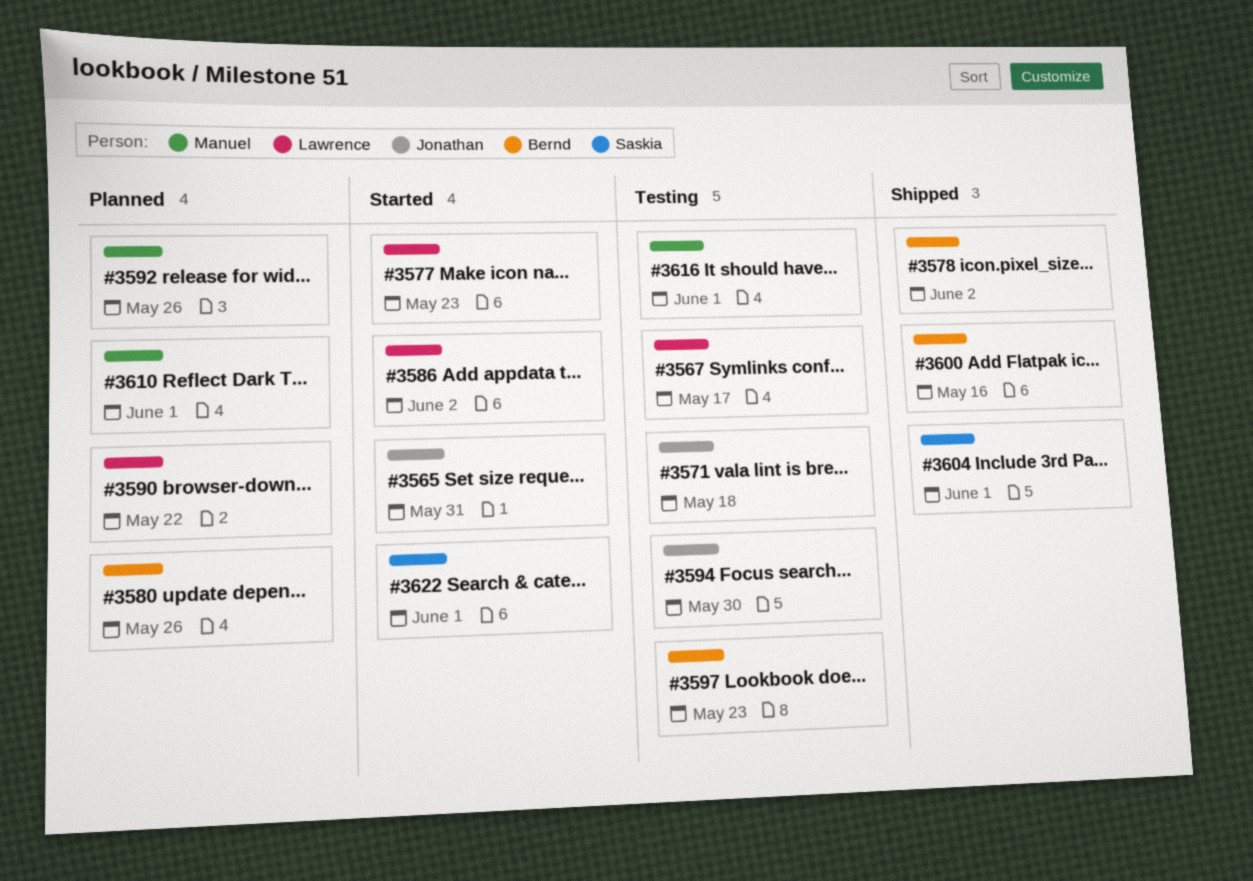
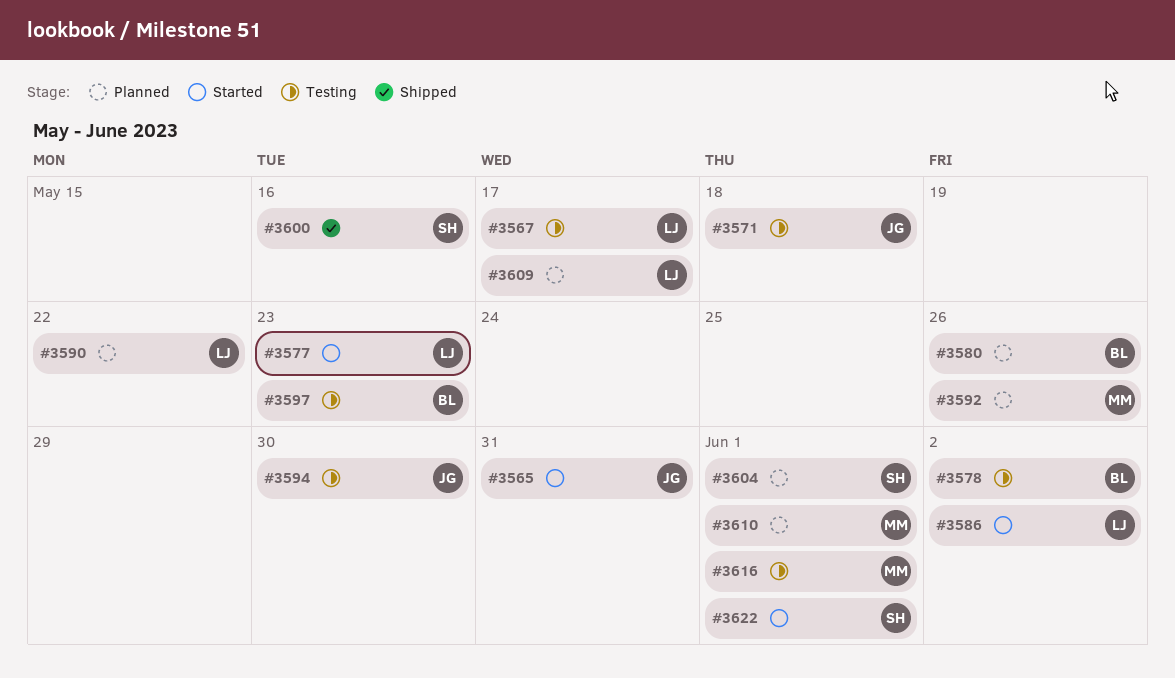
#3578, status: Shipped -> Testing
#3600, owner: Bernd -> Saskia
#3604, status: Shipped -> Planned
#3609: none -> present

